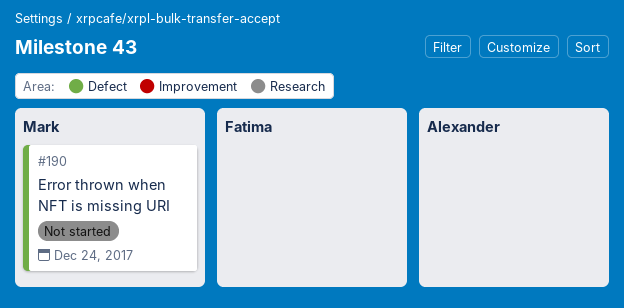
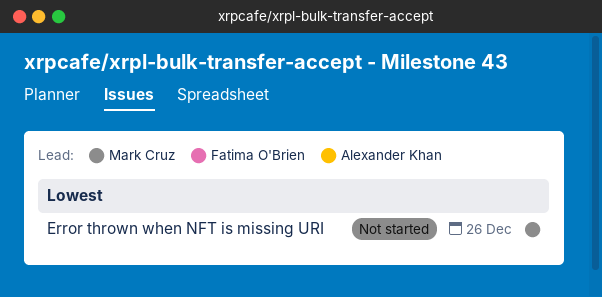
Error thrown when NFT is missing URI, due: Dec 24 -> Dec 26

